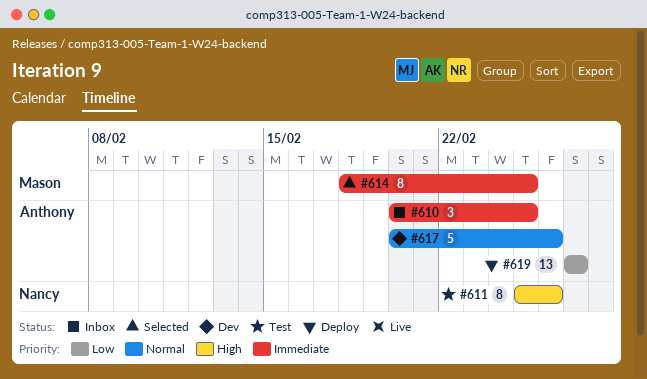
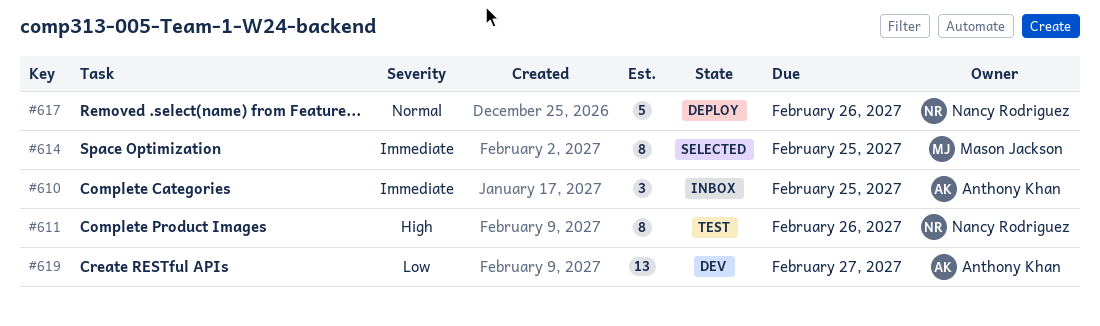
#617, status: Dev -> Deploy
#617, owner: Anthony Khan -> Nancy Rodriguez
#619, status: Deploy -> Dev

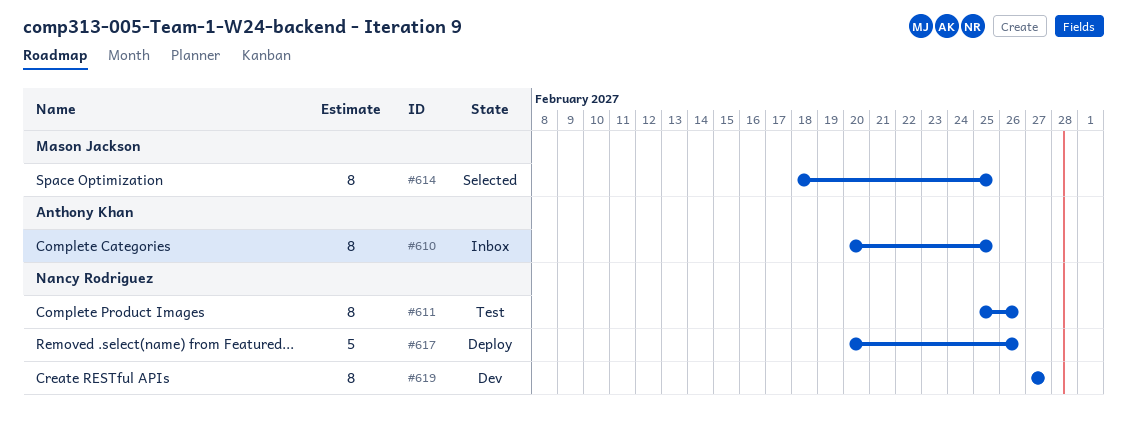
#610, estimate: 3 -> 8
#619, owner: Anthony Khan -> Nancy Rodriguez
#619, estimate: 13 -> 8

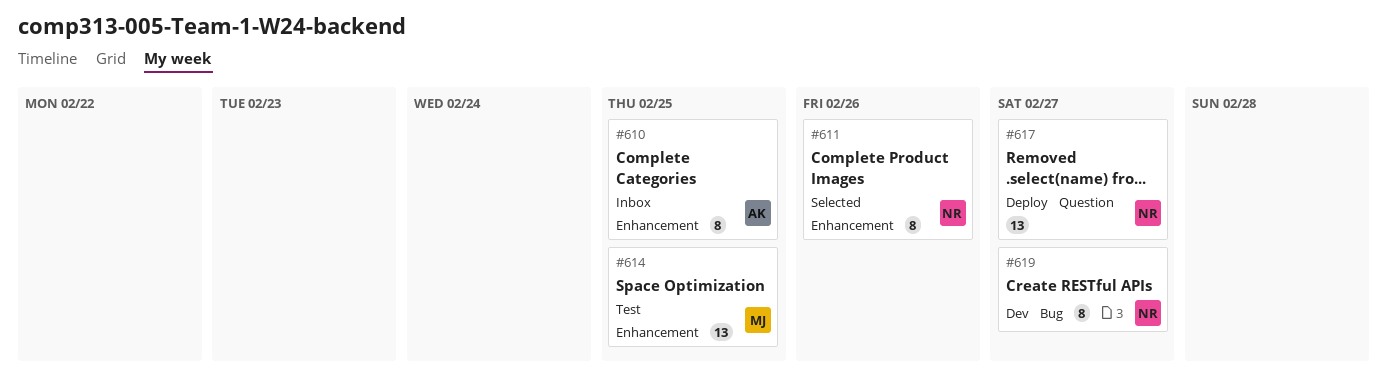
#611, status: Test -> Selected
#614, status: Selected -> Test
#614, estimate: 8 -> 13
#617, estimate: 5 -> 13
#617, due: Feb 26 -> Feb 27

